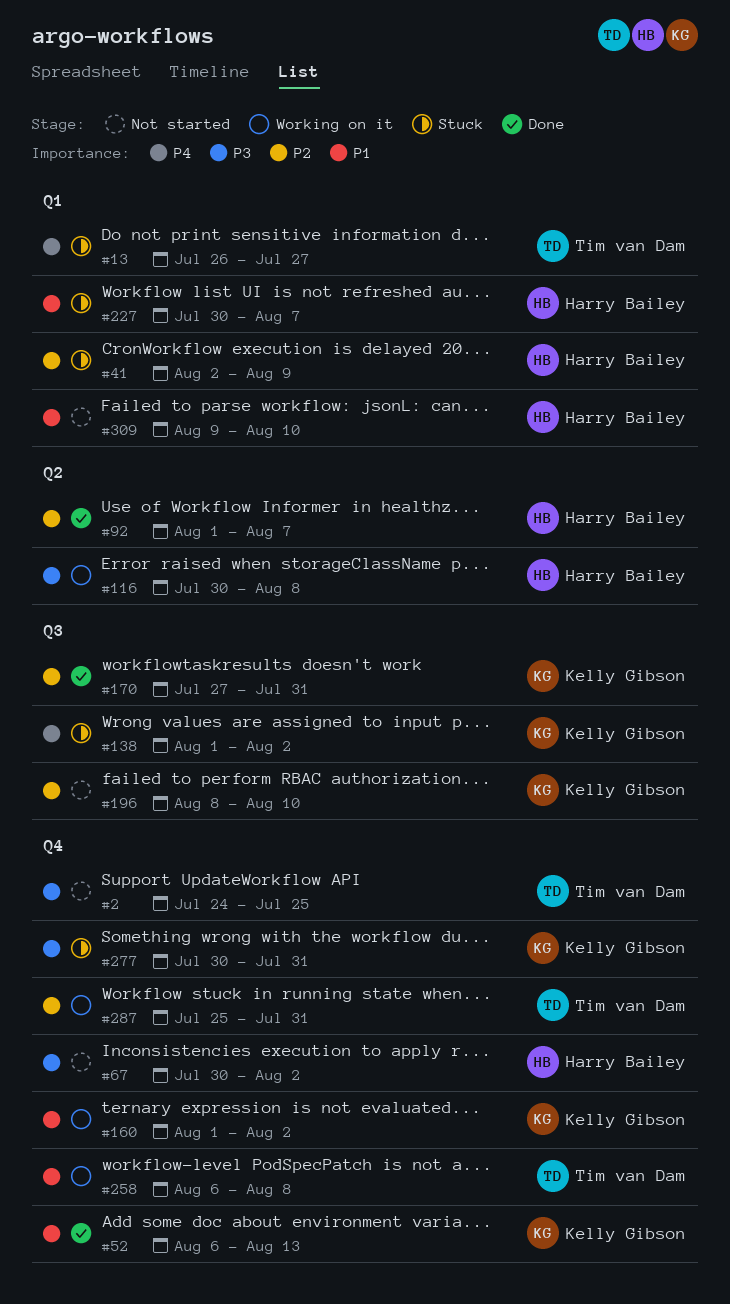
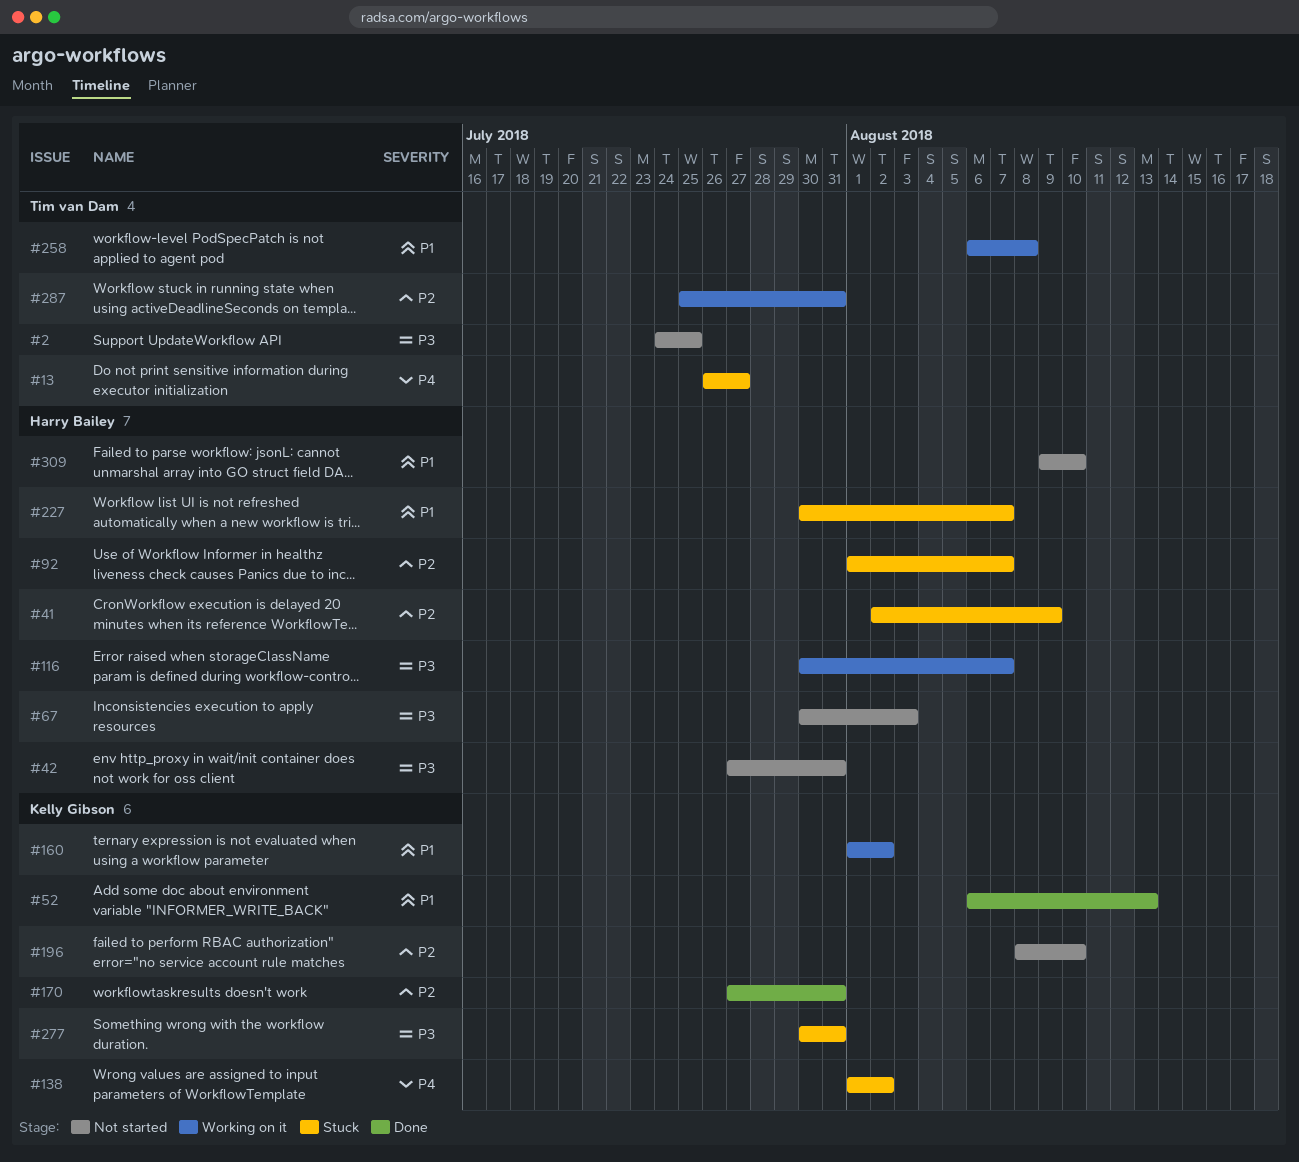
#42: none -> present
#67, due: Aug 2 -> Aug 3
#92, status: Done -> Stuck
#116, due: Aug 8 -> Aug 7

